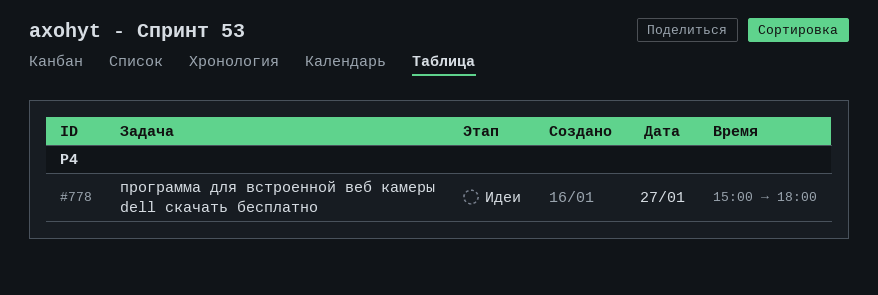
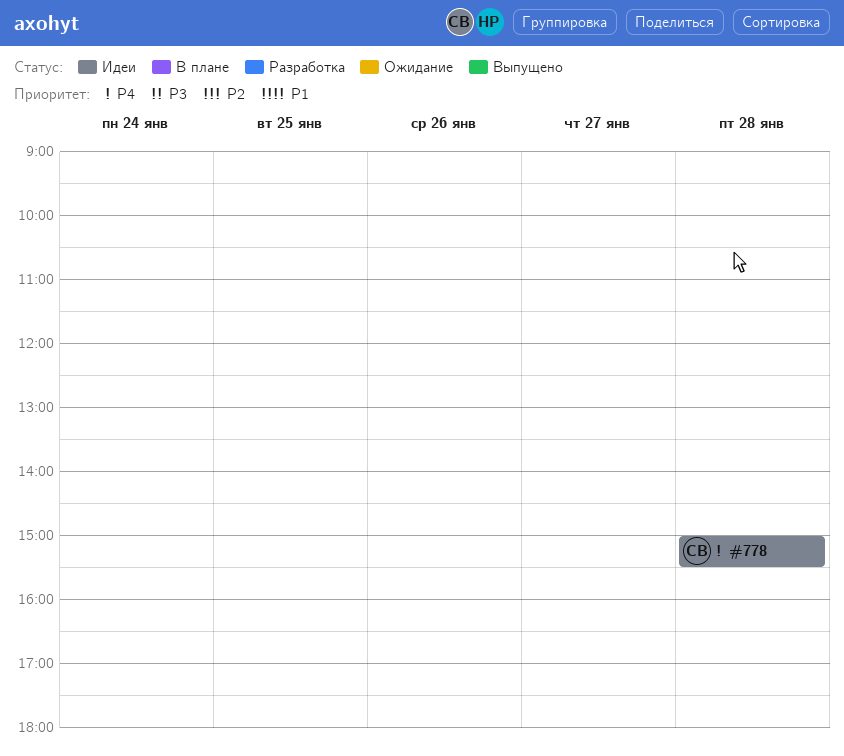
#778, day: Jan 27 -> Jan 28
#778, ends: 18:00 -> 15:30

